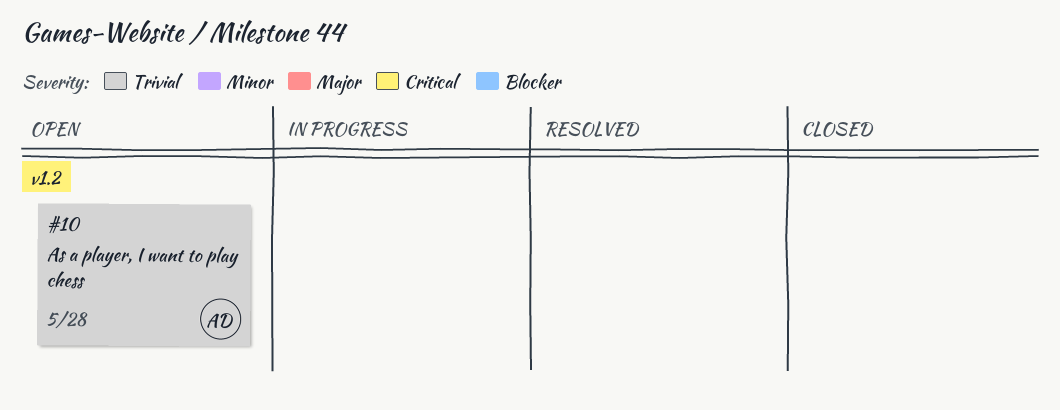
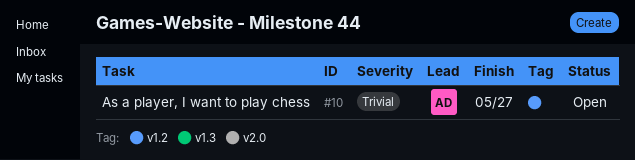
#10, due: May 28 -> May 27

